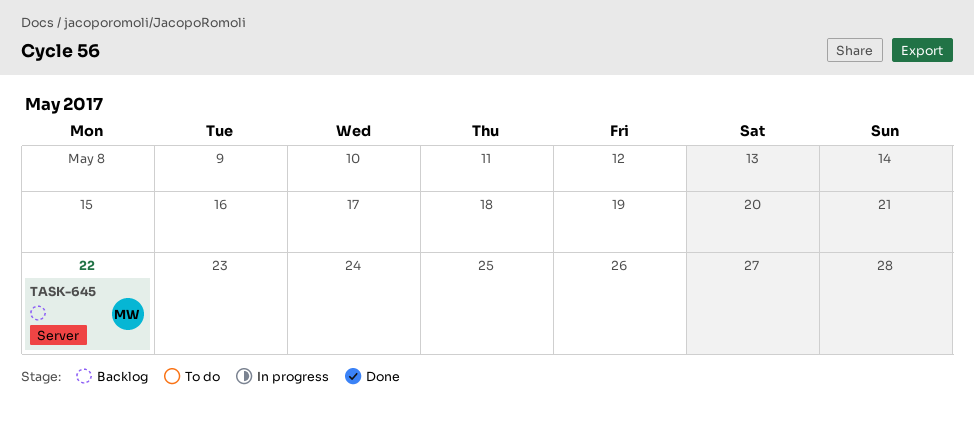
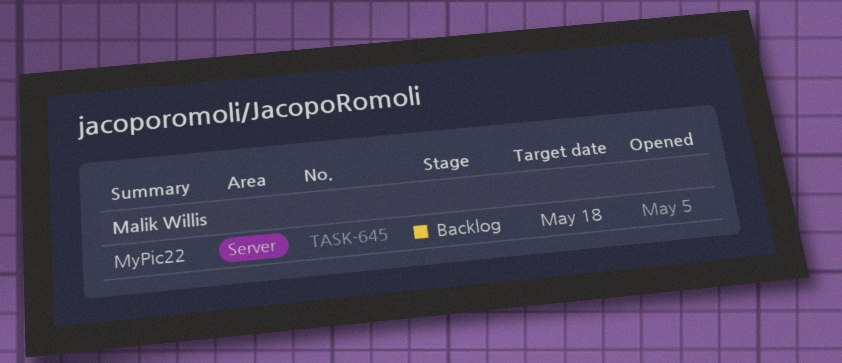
TASK-645, due: May 22 -> May 18

